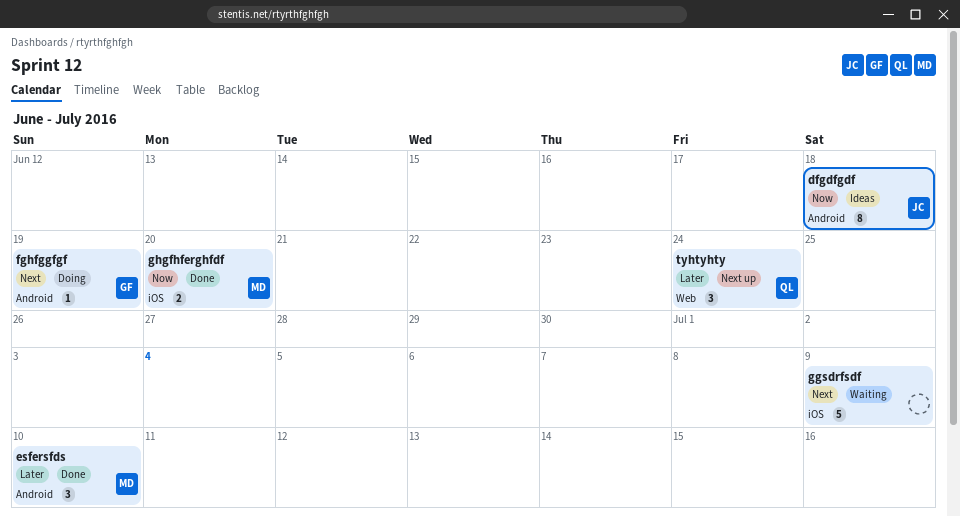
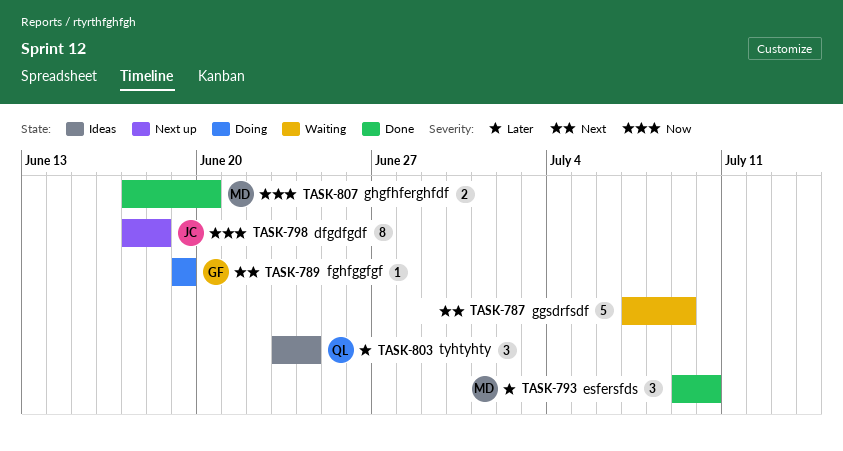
dfgdfgdf, status: Ideas -> Next up
tyhtyhty, status: Next up -> Ideas

